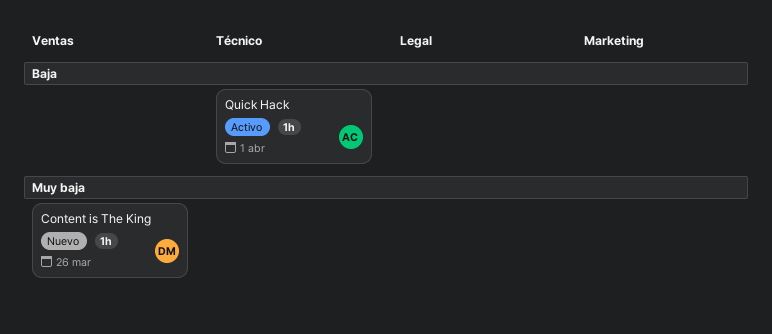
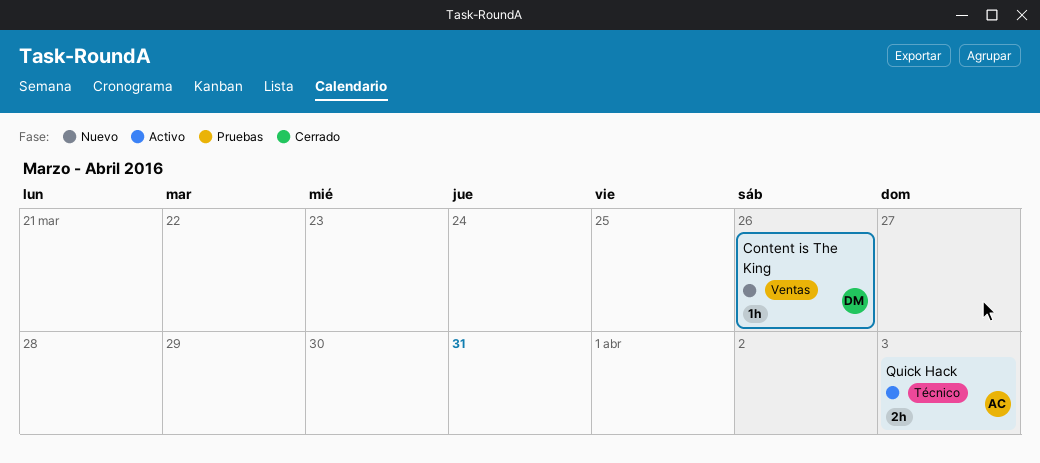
Quick Hack, estimate: 1h -> 2h
Quick Hack, due: Apr 1 -> Apr 3

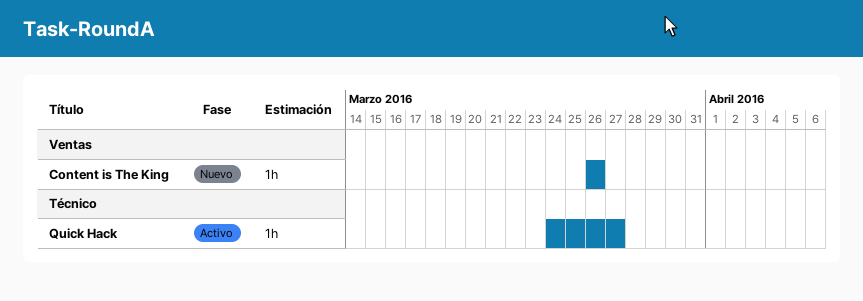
Quick Hack, estimate: 2h -> 1h
Quick Hack, due: Apr 3 -> Mar 27

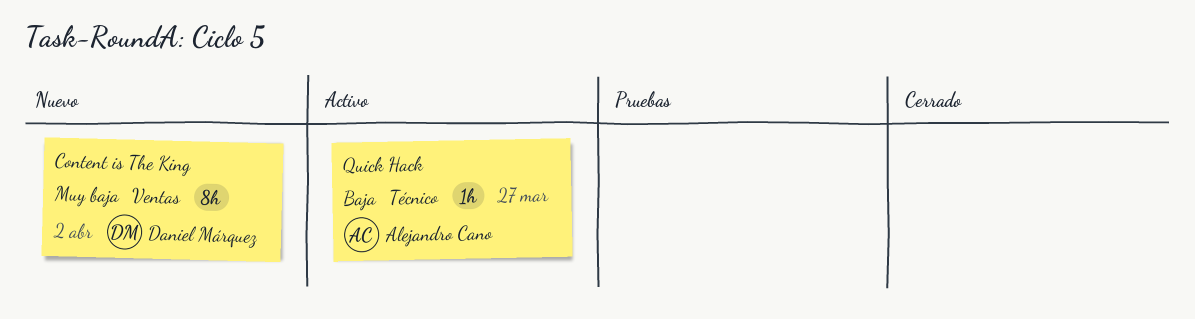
Content is The King, estimate: 1h -> 8h
Content is The King, due: Mar 26 -> Apr 2

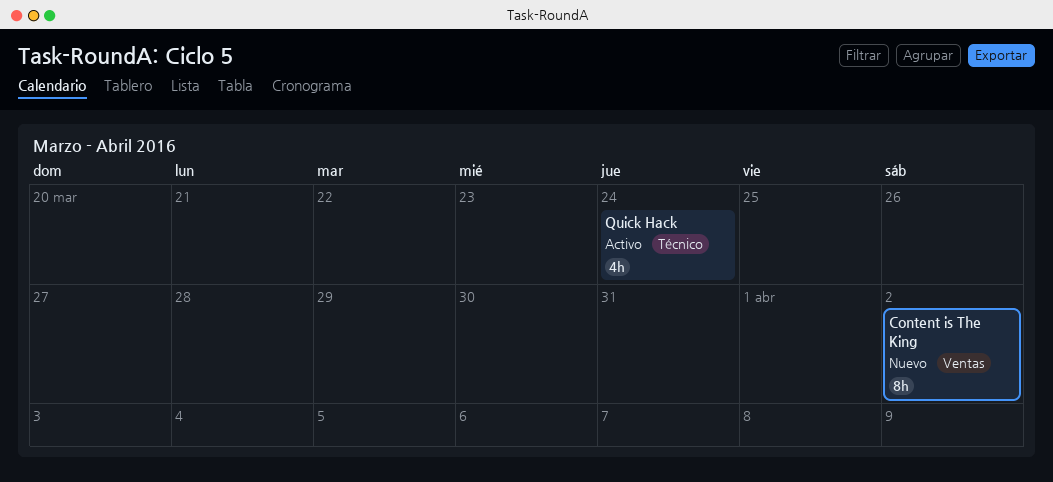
Quick Hack, estimate: 1h -> 4h
Quick Hack, due: Mar 27 -> Mar 24

